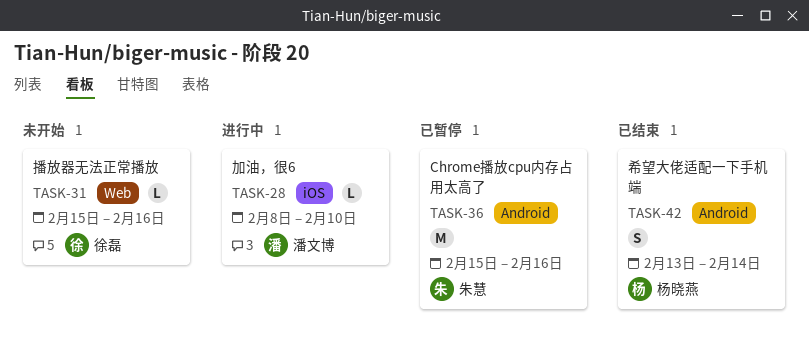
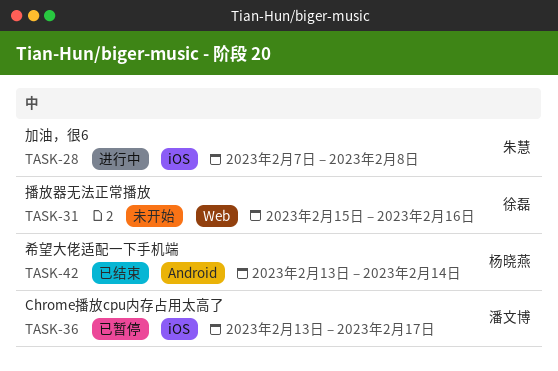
TASK-28, owner: 潘文博 -> 朱慧
TASK-28, start: Feb 8 -> Feb 7
TASK-28, due: Feb 10 -> Feb 8
TASK-36, owner: 朱慧 -> 潘文博
TASK-36, label: Android -> iOS
TASK-36, start: Feb 15 -> Feb 13
TASK-36, due: Feb 16 -> Feb 17

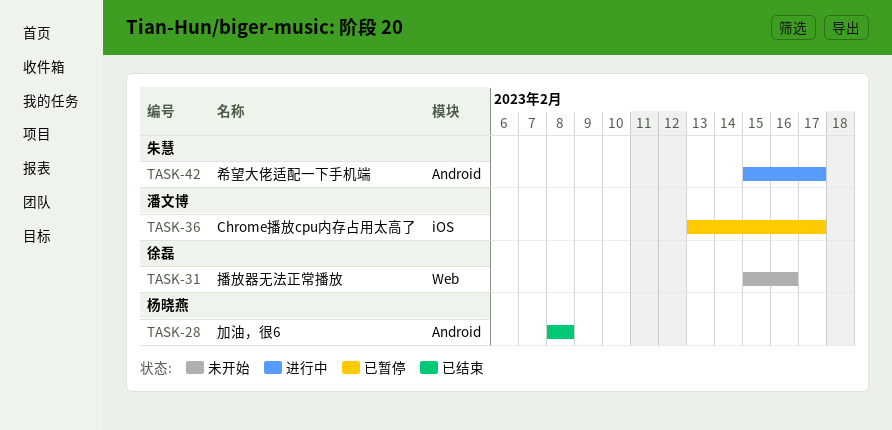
TASK-28, status: 进行中 -> 已结束
TASK-28, owner: 朱慧 -> 杨晓燕
TASK-28, label: iOS -> Android
TASK-28, start: Feb 7 -> Feb 8
TASK-42, status: 已结束 -> 进行中
TASK-42, owner: 杨晓燕 -> 朱慧
TASK-42, start: Feb 13 -> Feb 15
TASK-42, due: Feb 14 -> Feb 17

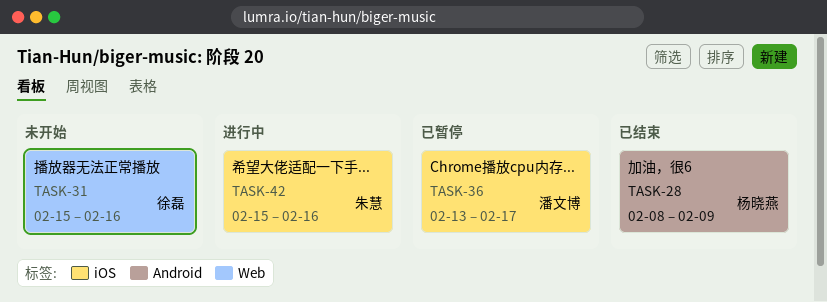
TASK-28, due: Feb 8 -> Feb 9
TASK-42, label: Android -> iOS
TASK-42, due: Feb 17 -> Feb 16

